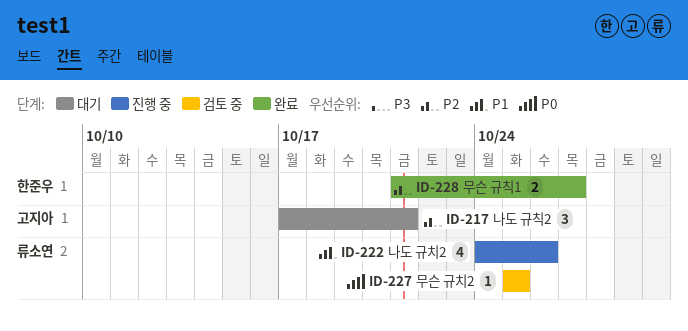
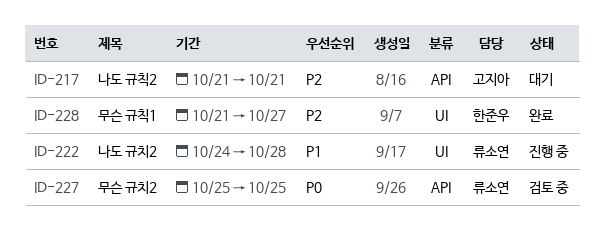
ID-217, start: Oct 17 -> Oct 21
ID-222, due: Oct 26 -> Oct 28

